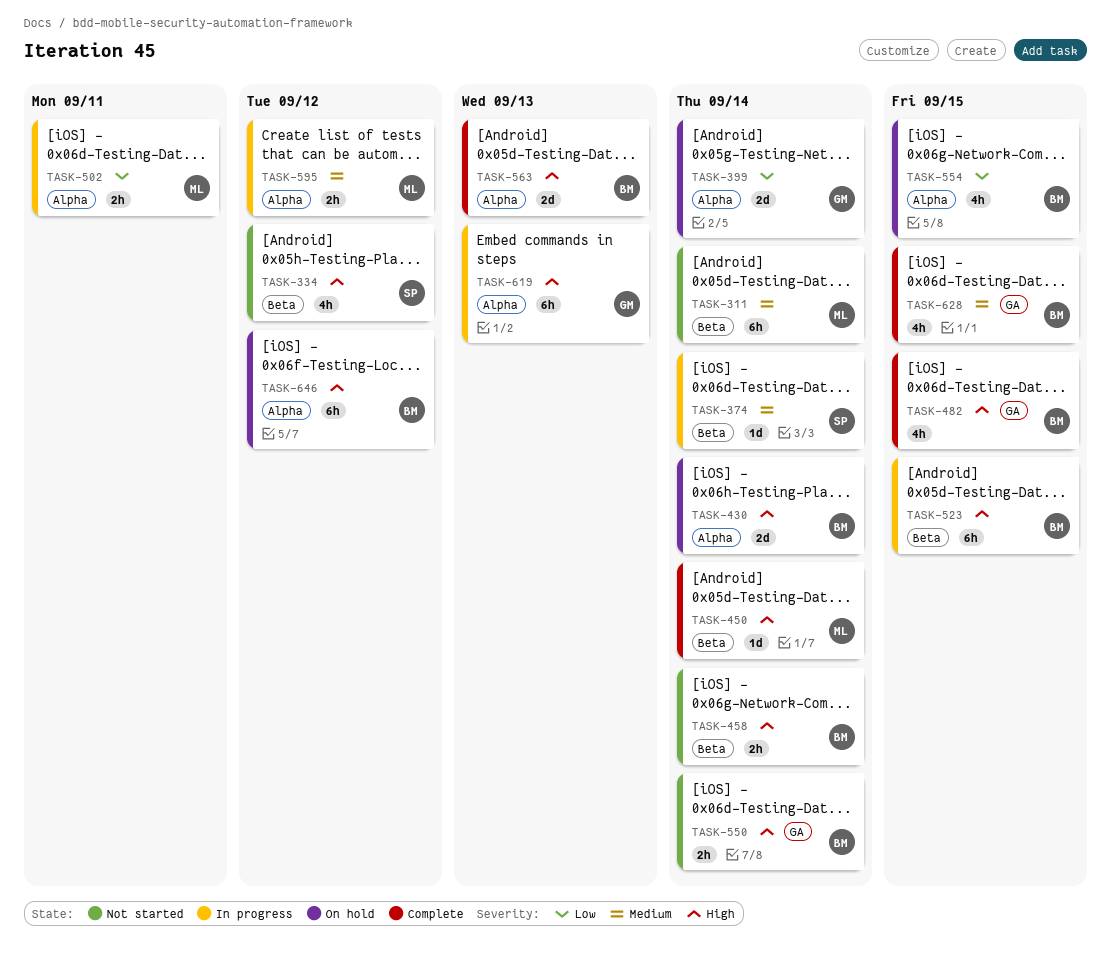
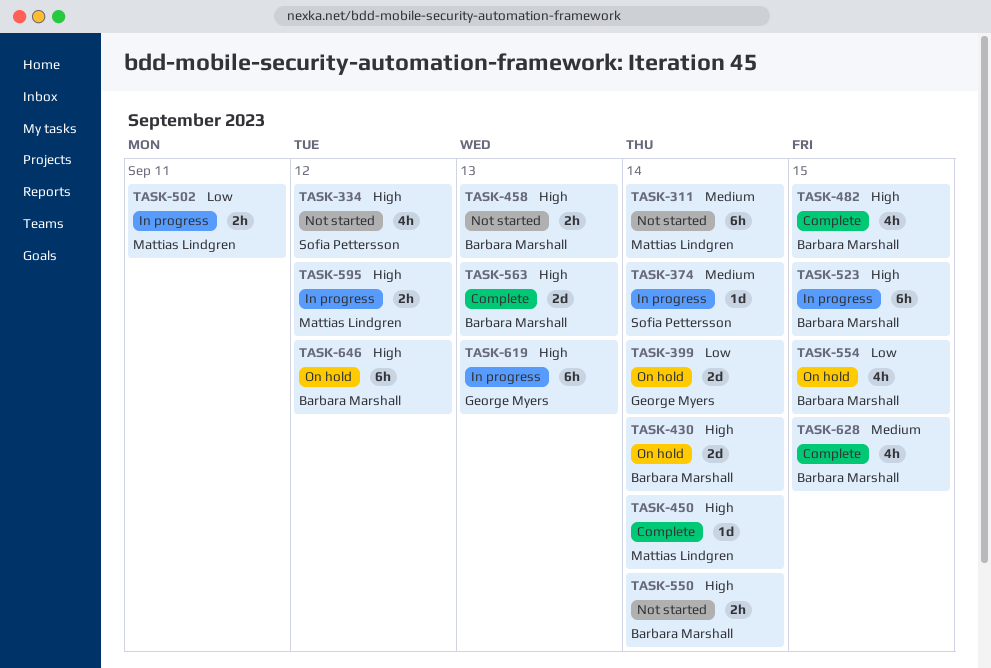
TASK-458, due: Sep 14 -> Sep 13
TASK-595, priority: Medium -> High

